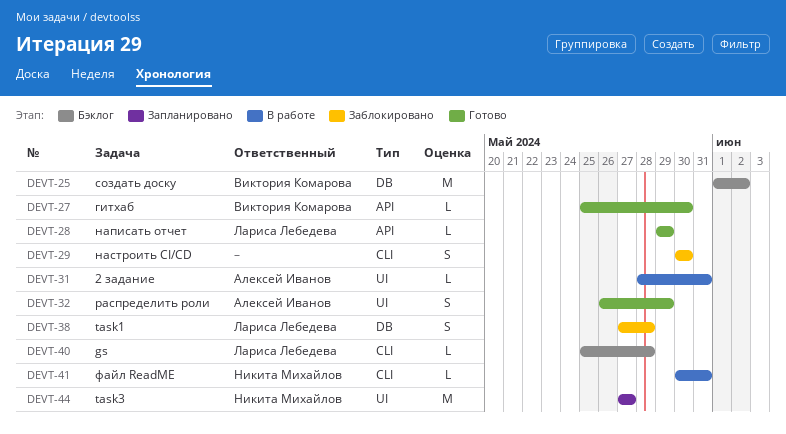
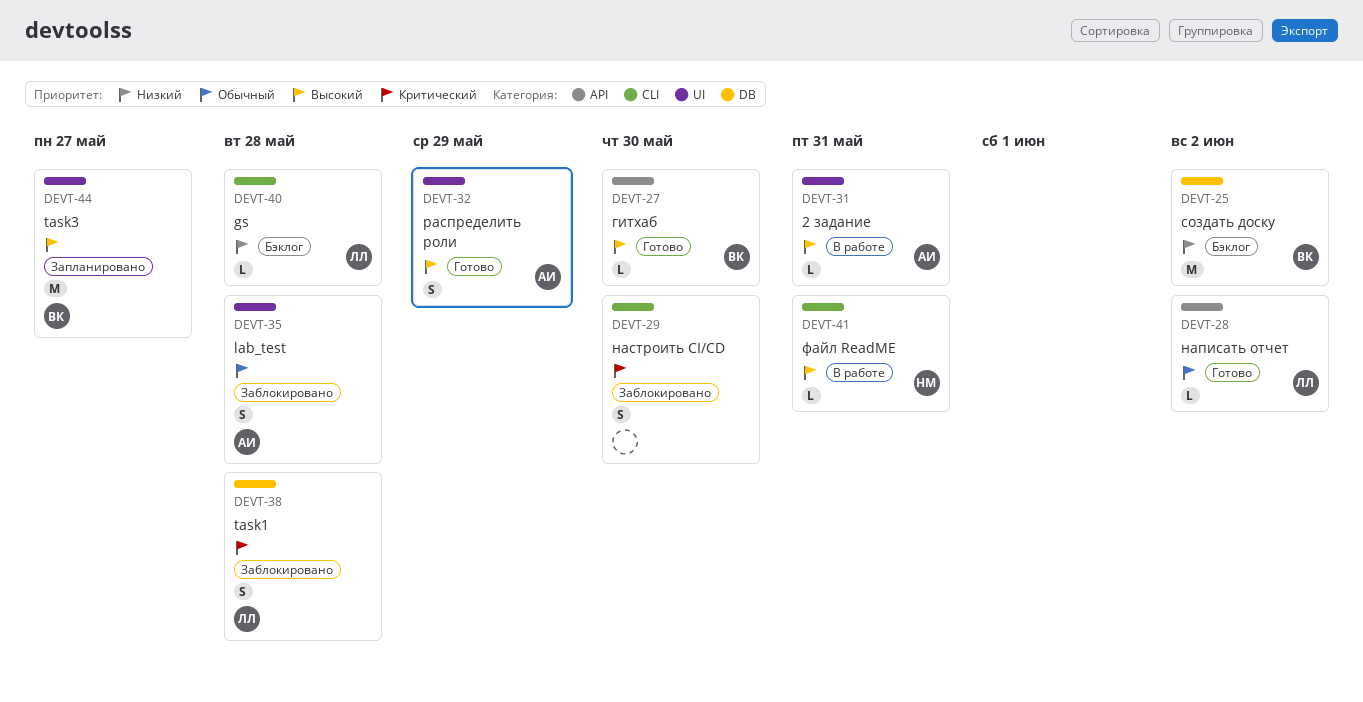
DEVT-28, due: May 29 -> Jun 2
DEVT-35: none -> present
DEVT-44, owner: Никита Михайлов -> Виктория Комарова

